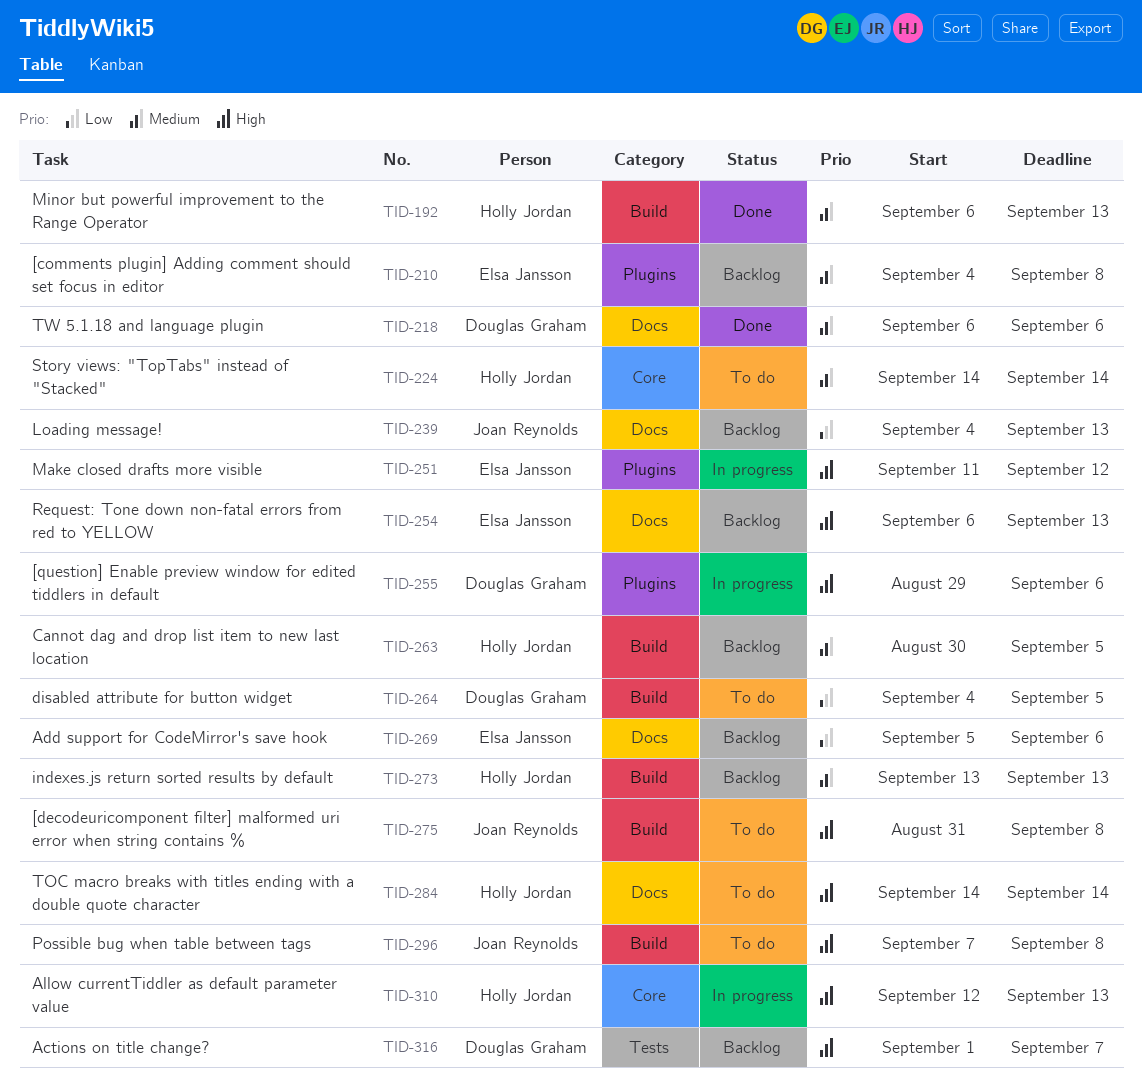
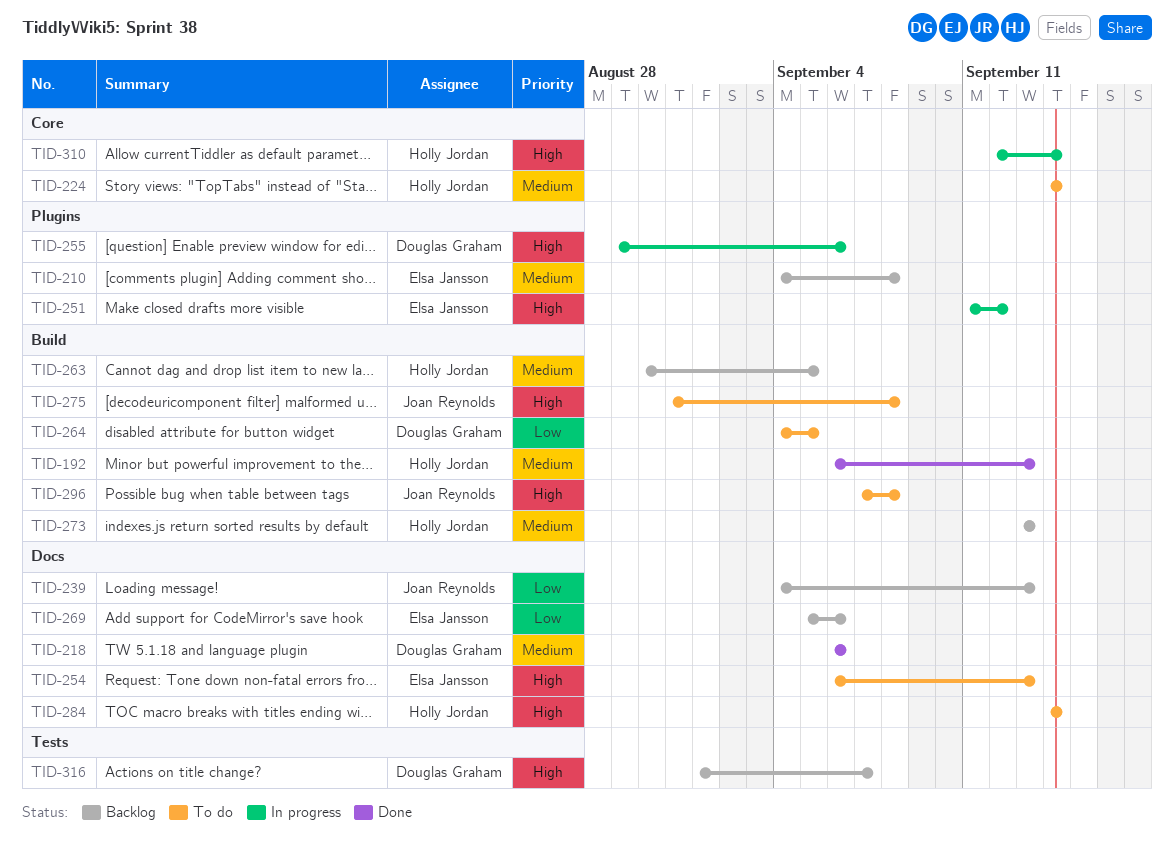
TID-254, status: Backlog -> To do
TID-310, due: Sep 13 -> Sep 14

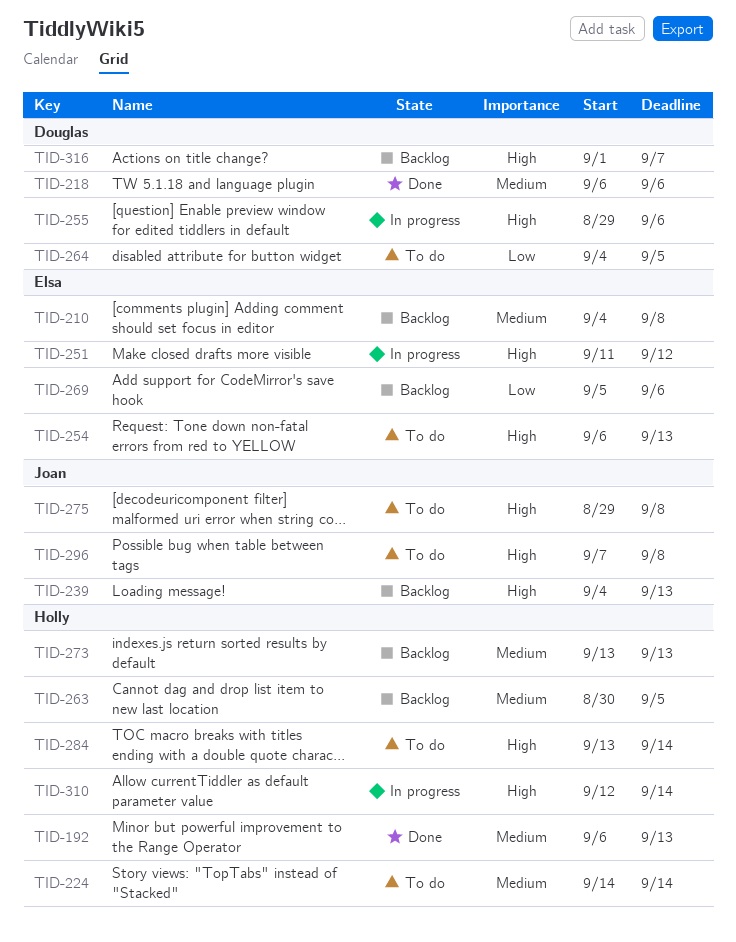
TID-239, priority: Low -> High
TID-275, start: Aug 31 -> Aug 29
TID-284, start: Sep 14 -> Sep 13

